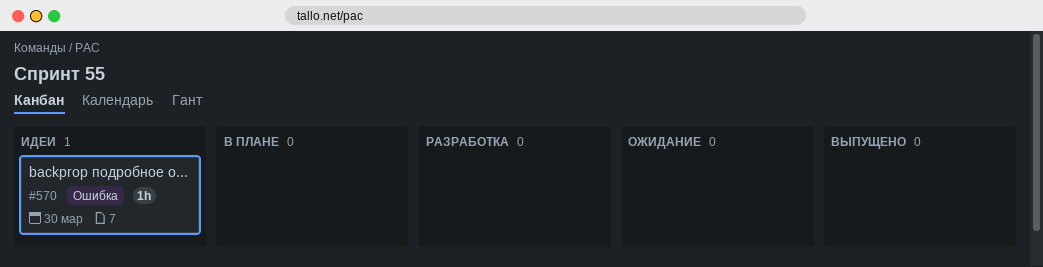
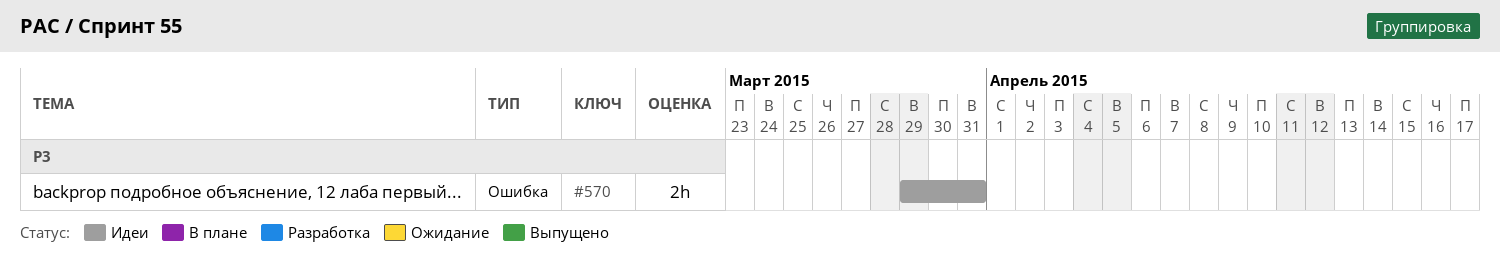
#570, estimate: 1h -> 2h
#570, due: Mar 30 -> Mar 31

